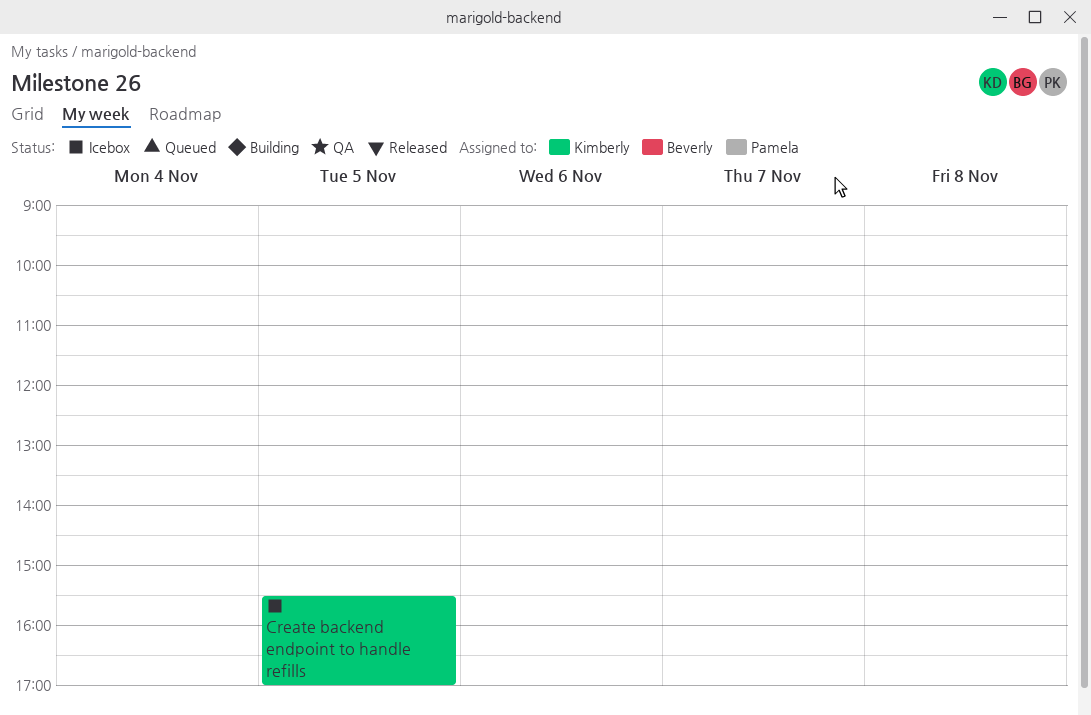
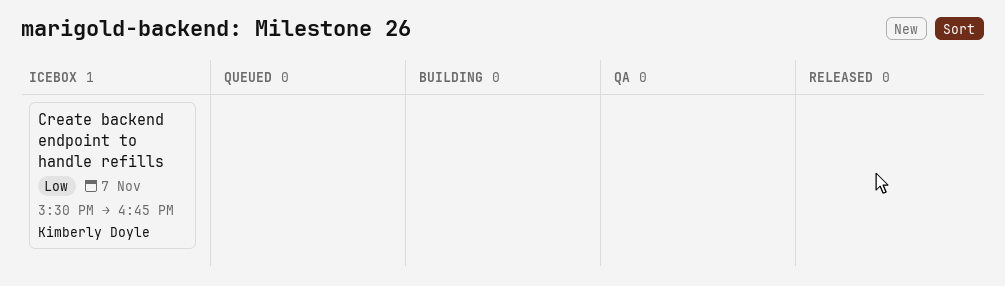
Create backend endpoint to handle refills, day: Nov 5 -> Nov 7
Create backend endpoint to handle refills, ends: 17:00 -> 16:45

